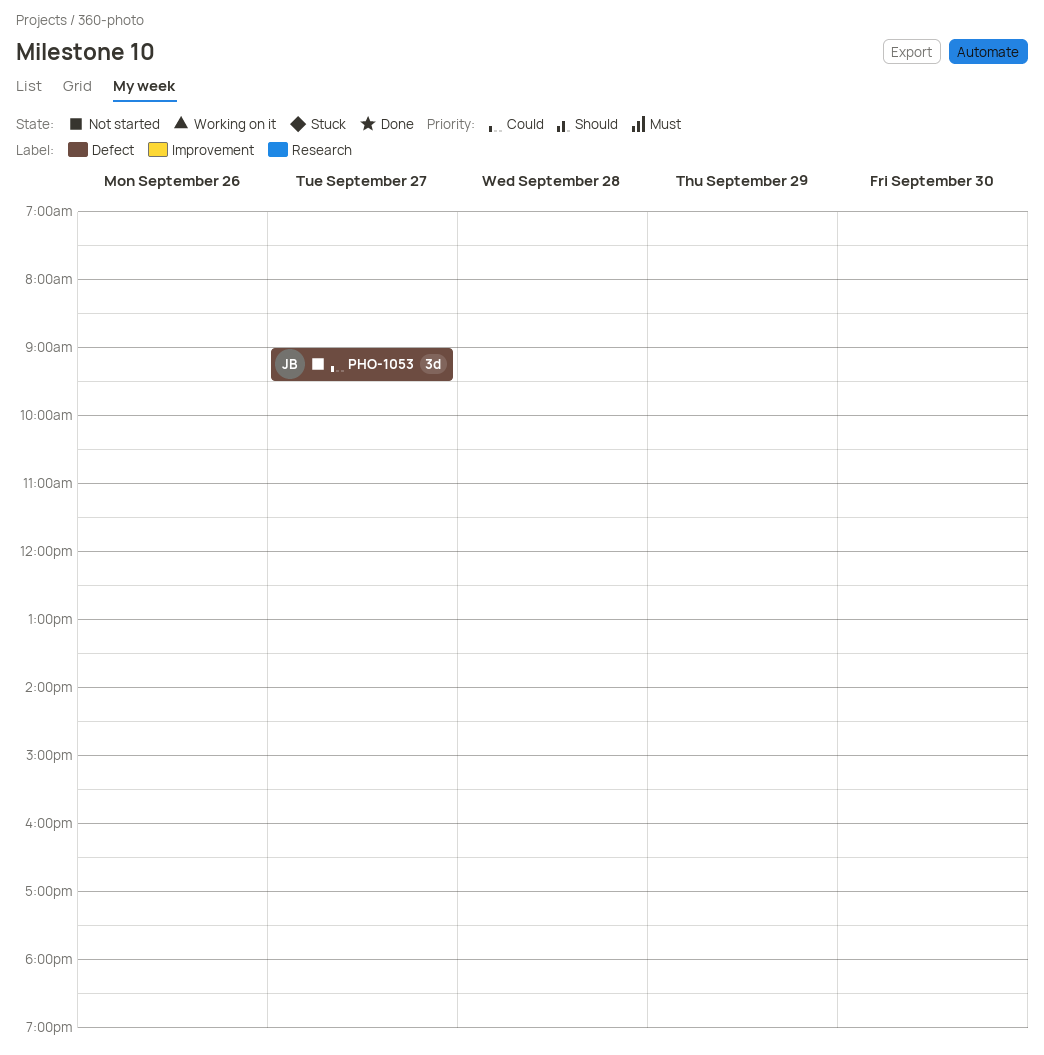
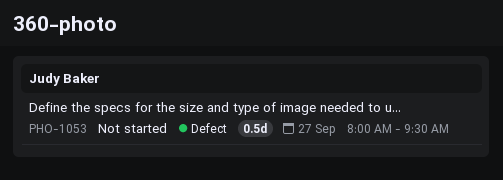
PHO-1053, estimate: 3d -> 0.5d
PHO-1053, begins: 09:00 -> 08:00

